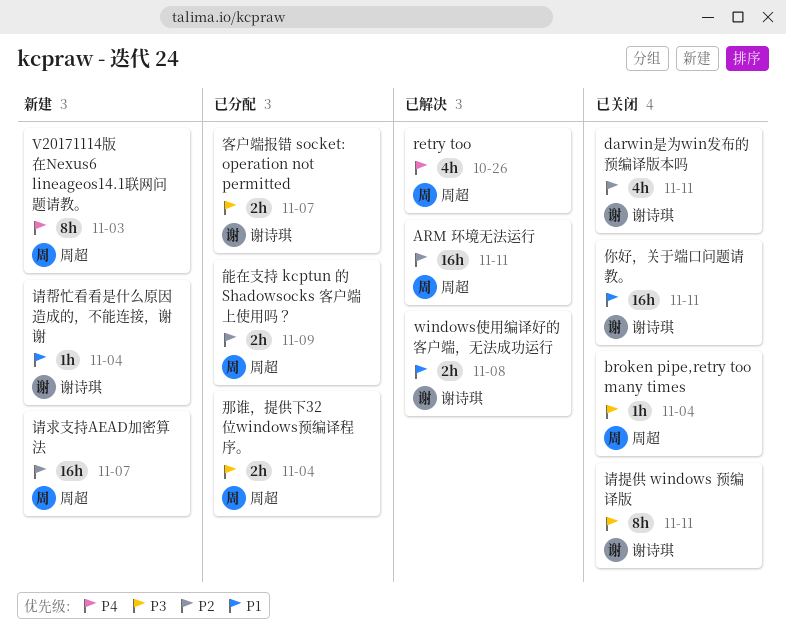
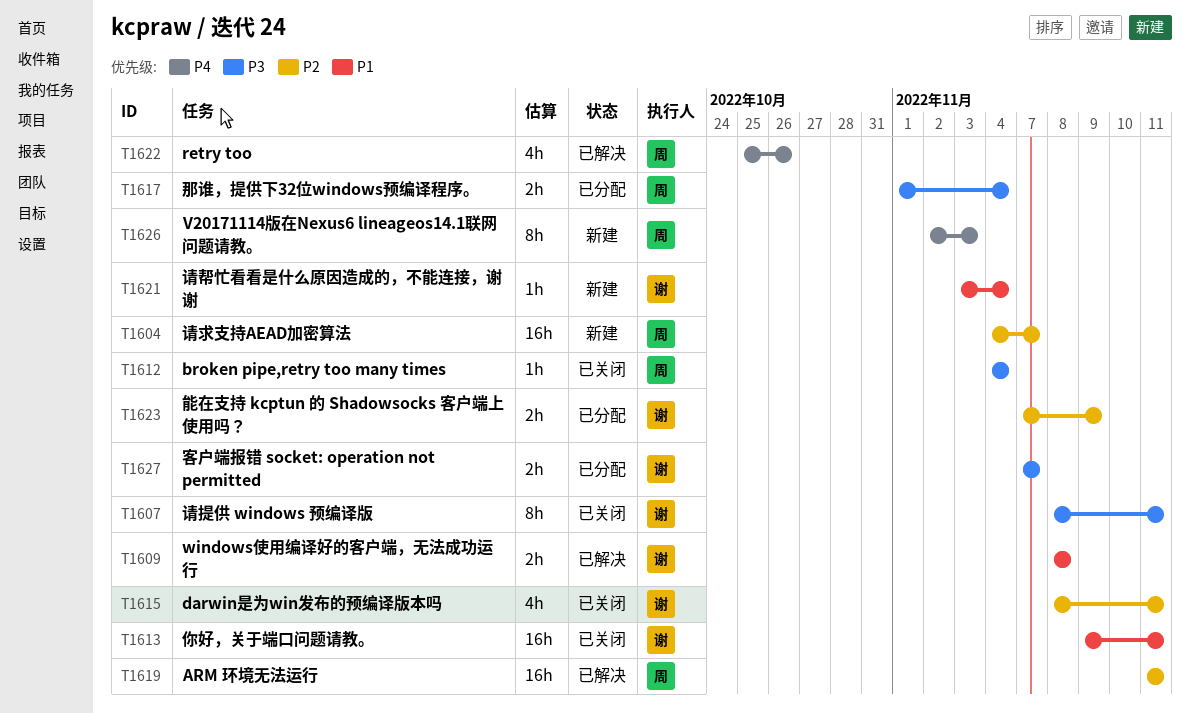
能在支持 kcptun 的 Shadowsocks 客户端上使用吗？, owner: 周超 -> 谢诗琪

